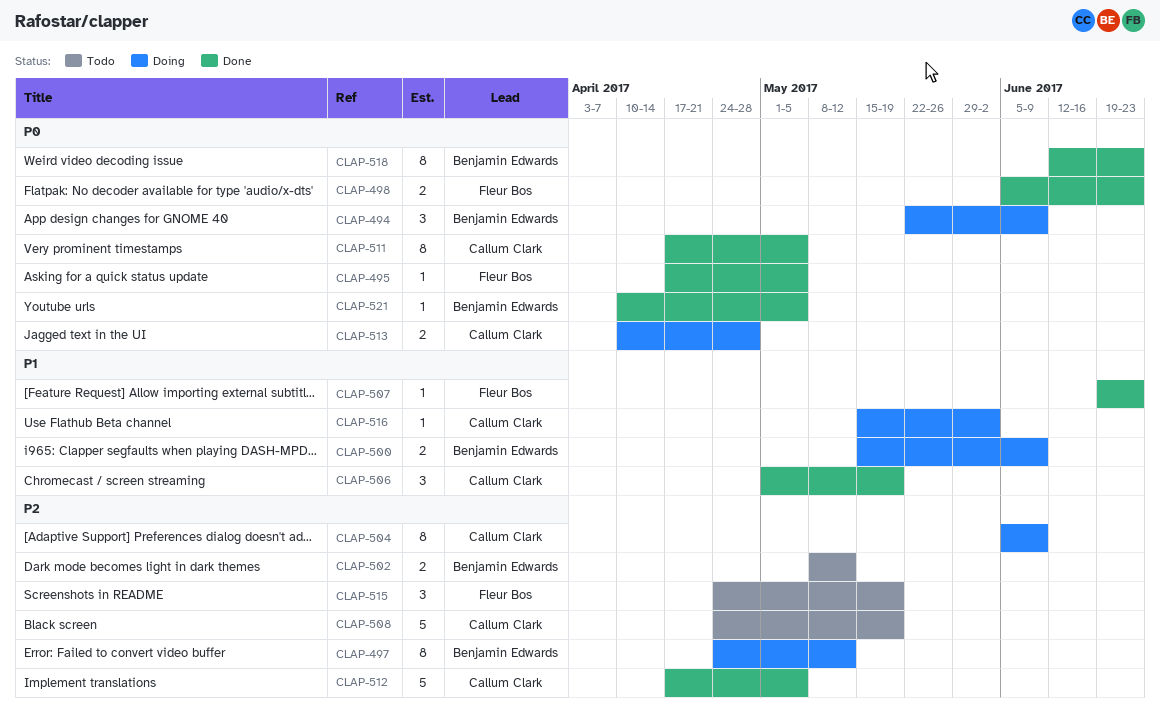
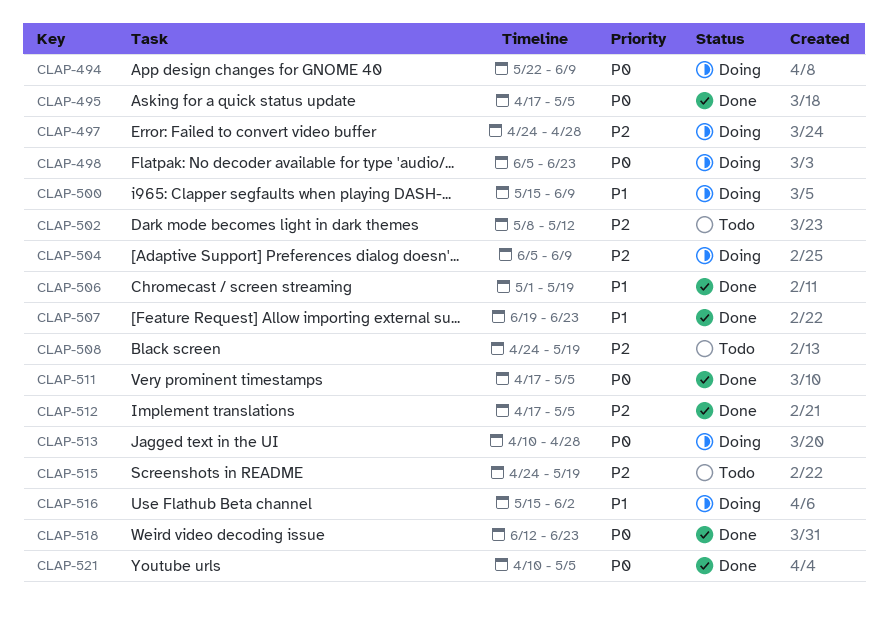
CLAP-497, due: May 12 -> Apr 28
CLAP-498, status: Done -> Doing

